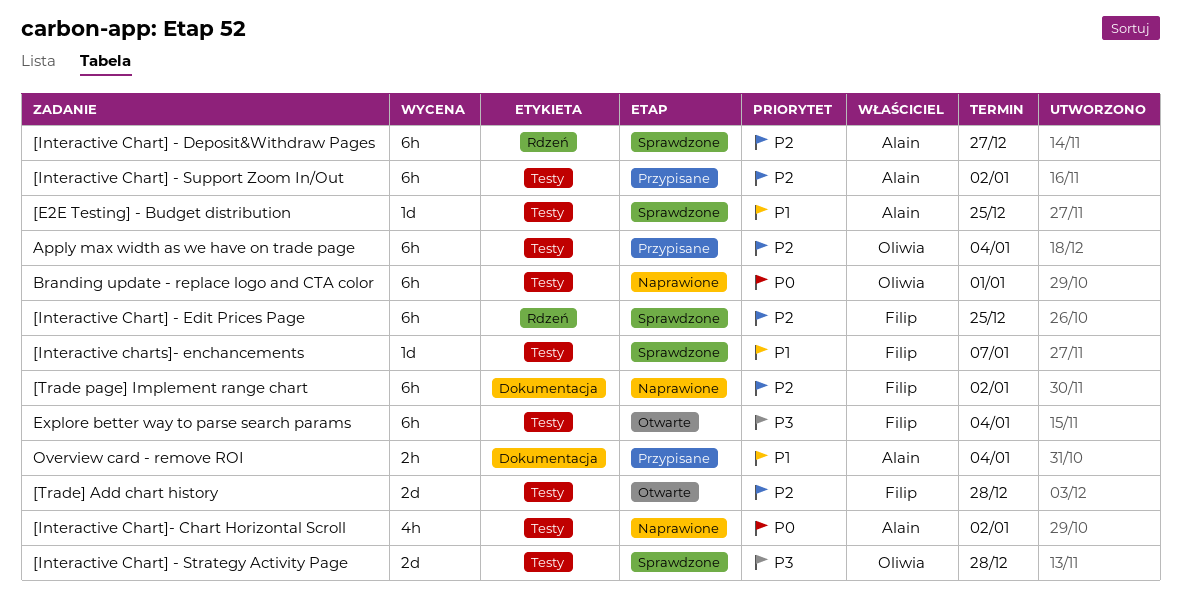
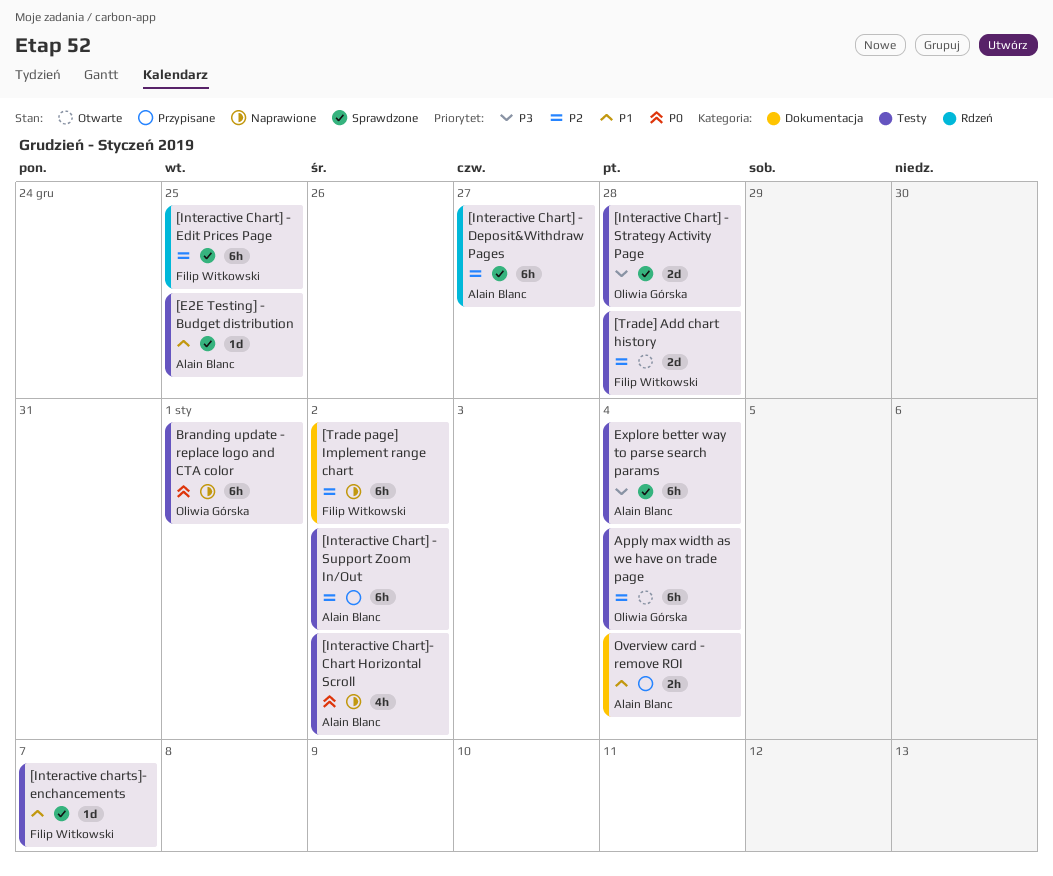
Apply max width as we have on trade page, status: Przypisane -> Otwarte
Explore better way to parse search params, status: Otwarte -> Sprawdzone
Explore better way to parse search params, owner: Filip Witkowski -> Alain Blanc

